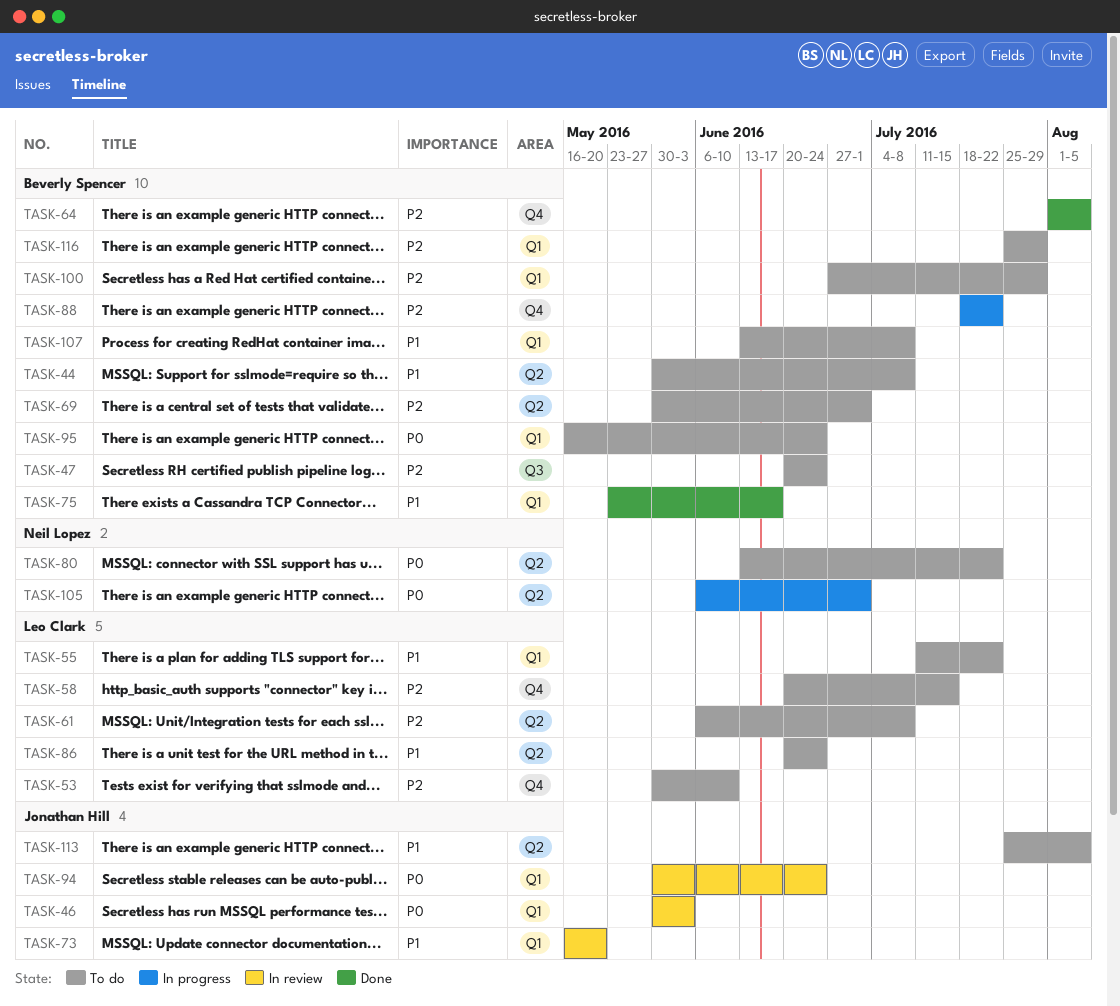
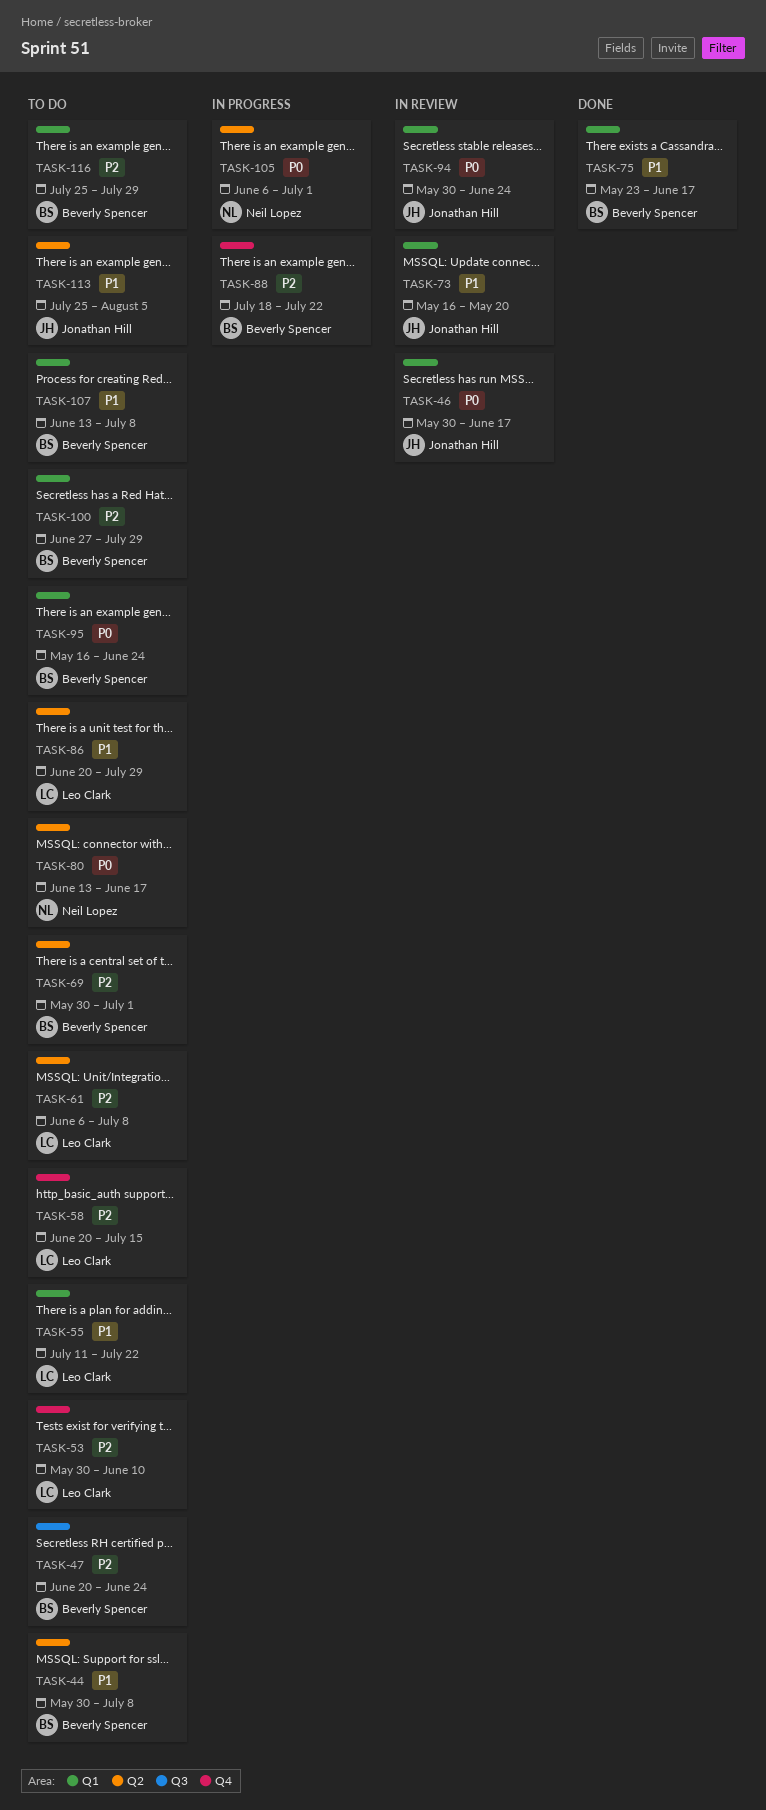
TASK-46, due: Jun 3 -> Jun 17
TASK-64: present -> none
TASK-80, due: Jul 22 -> Jun 17
TASK-86, due: Jun 24 -> Jul 29

